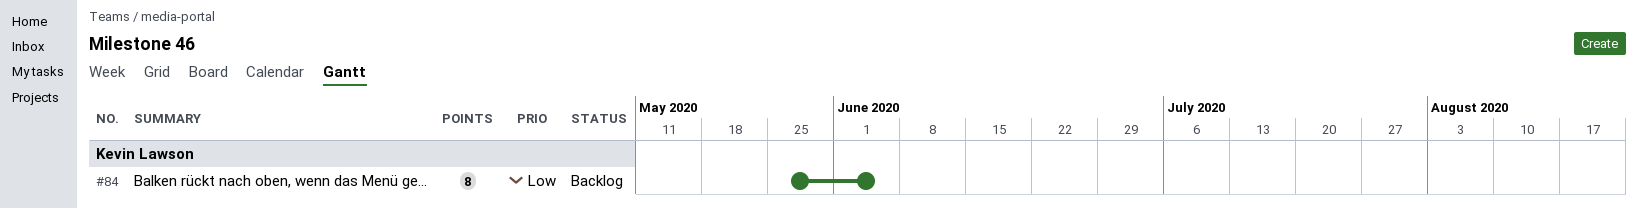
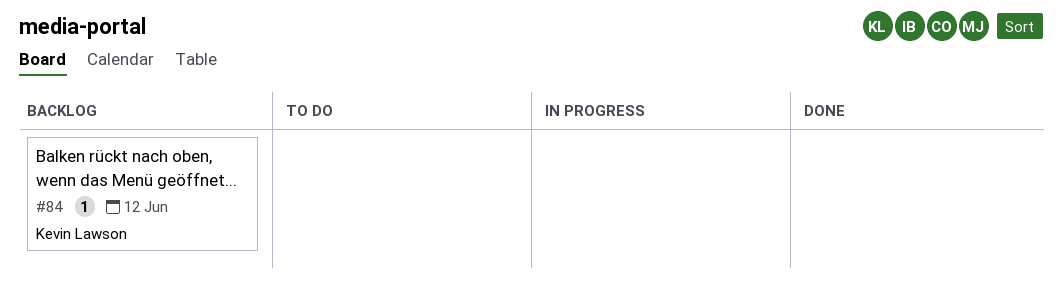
#84, estimate: 8 -> 1
#84, due: Jun 5 -> Jun 12

